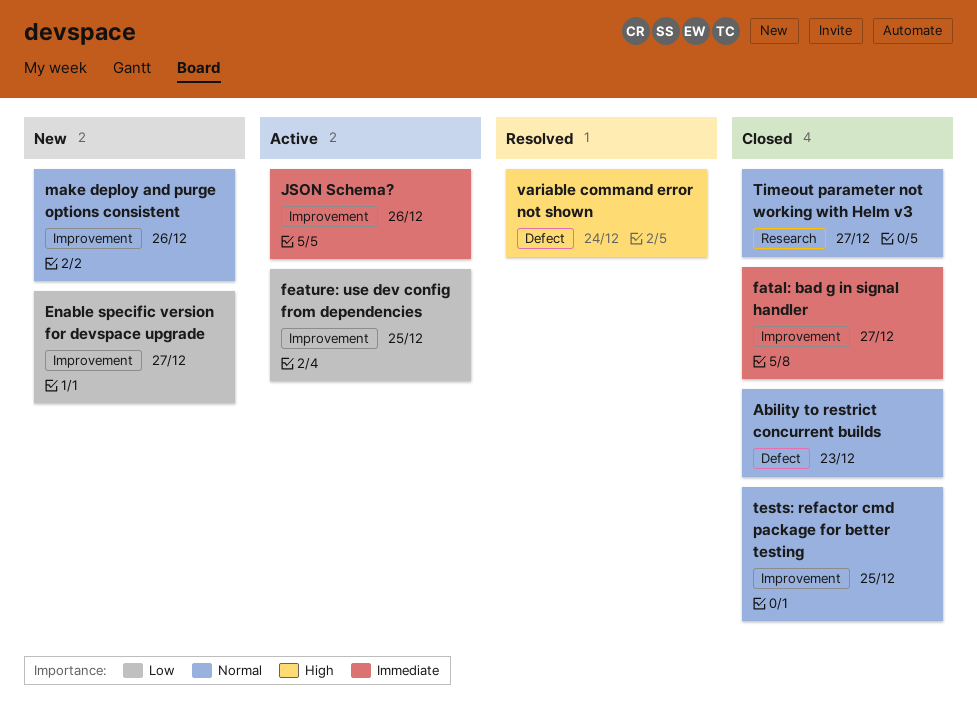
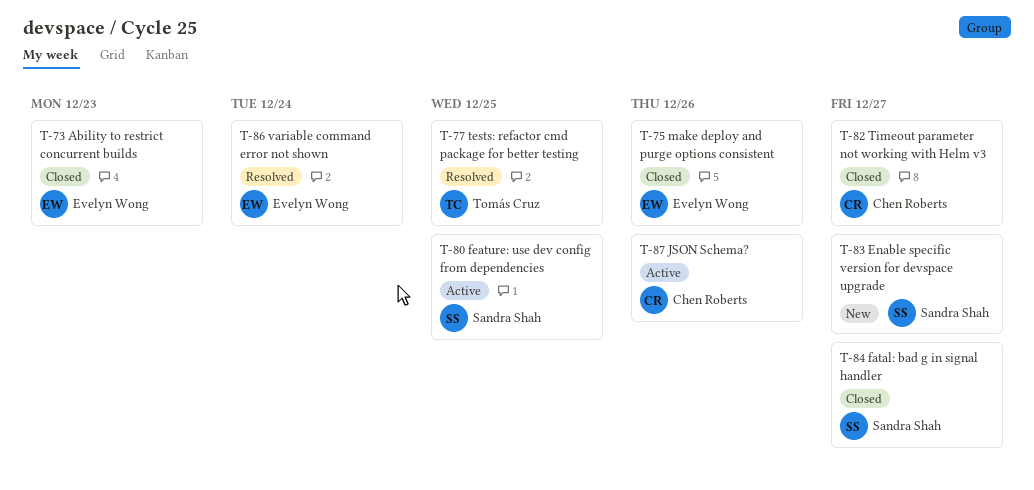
make deploy and purge options consistent, status: New -> Closed
tests: refactor cmd package for better testing, status: Closed -> Resolved

